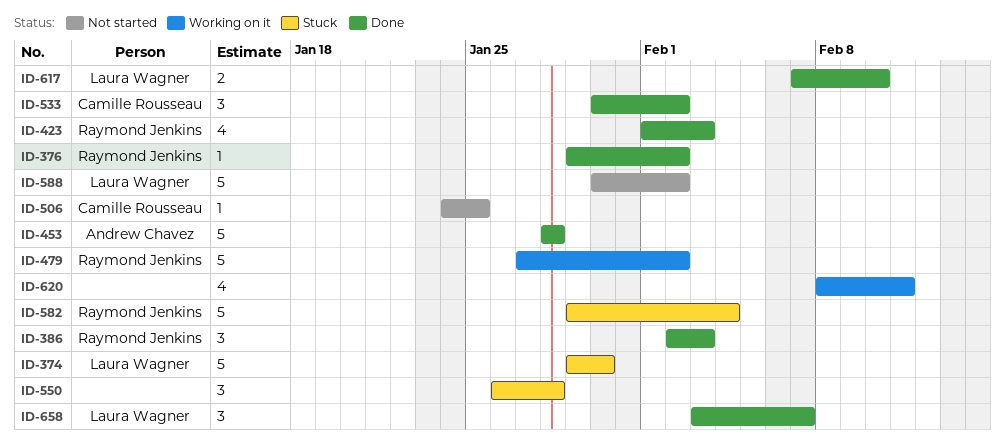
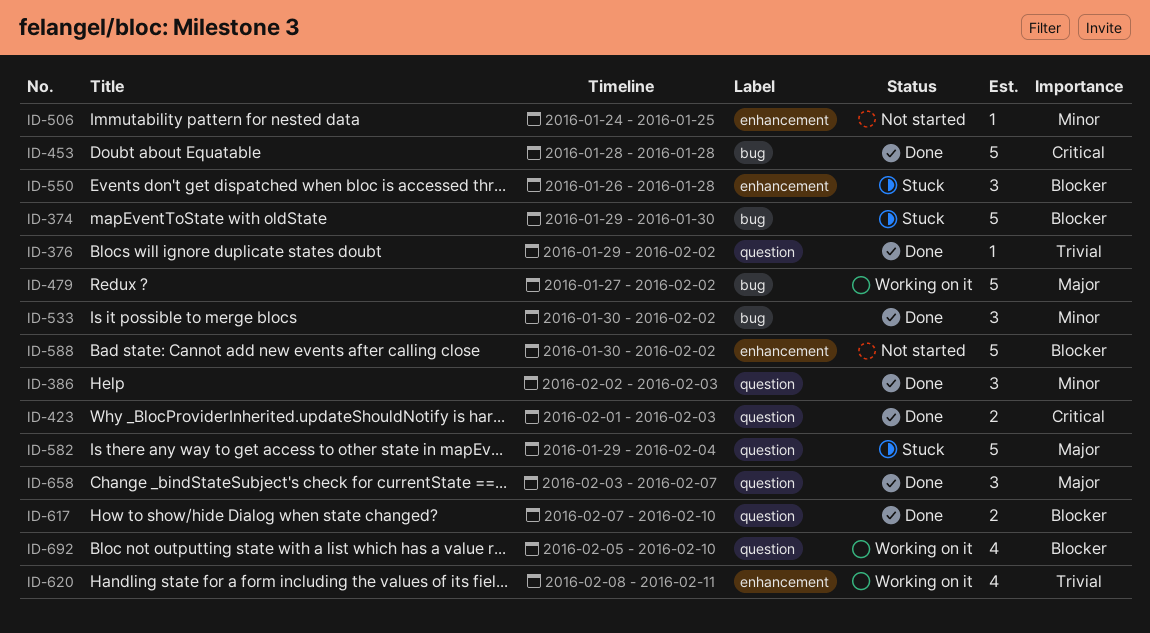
ID-423, estimate: 4 -> 2
ID-692: none -> present

